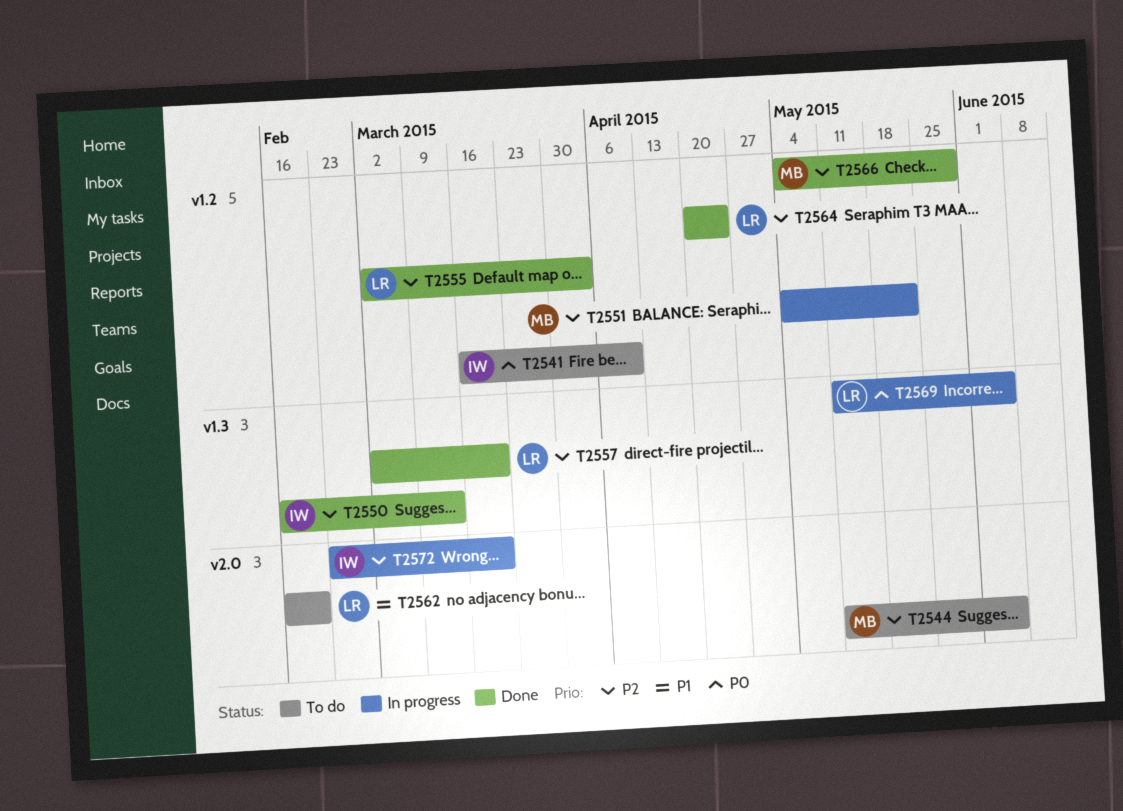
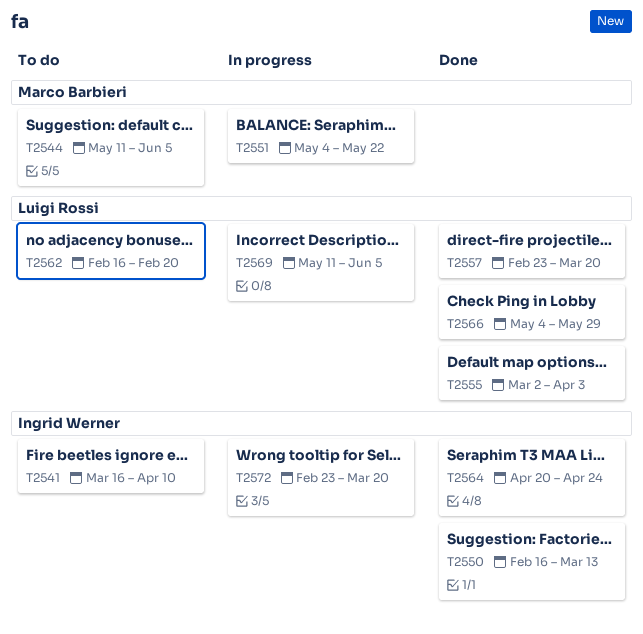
T2557, start: Mar 2 -> Feb 23
T2564, owner: Luigi Rossi -> Ingrid Werner
T2566, owner: Marco Barbieri -> Luigi Rossi

